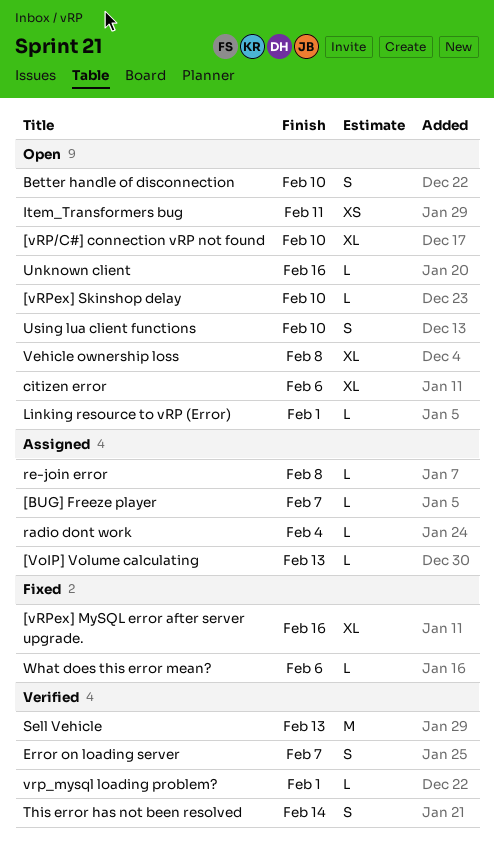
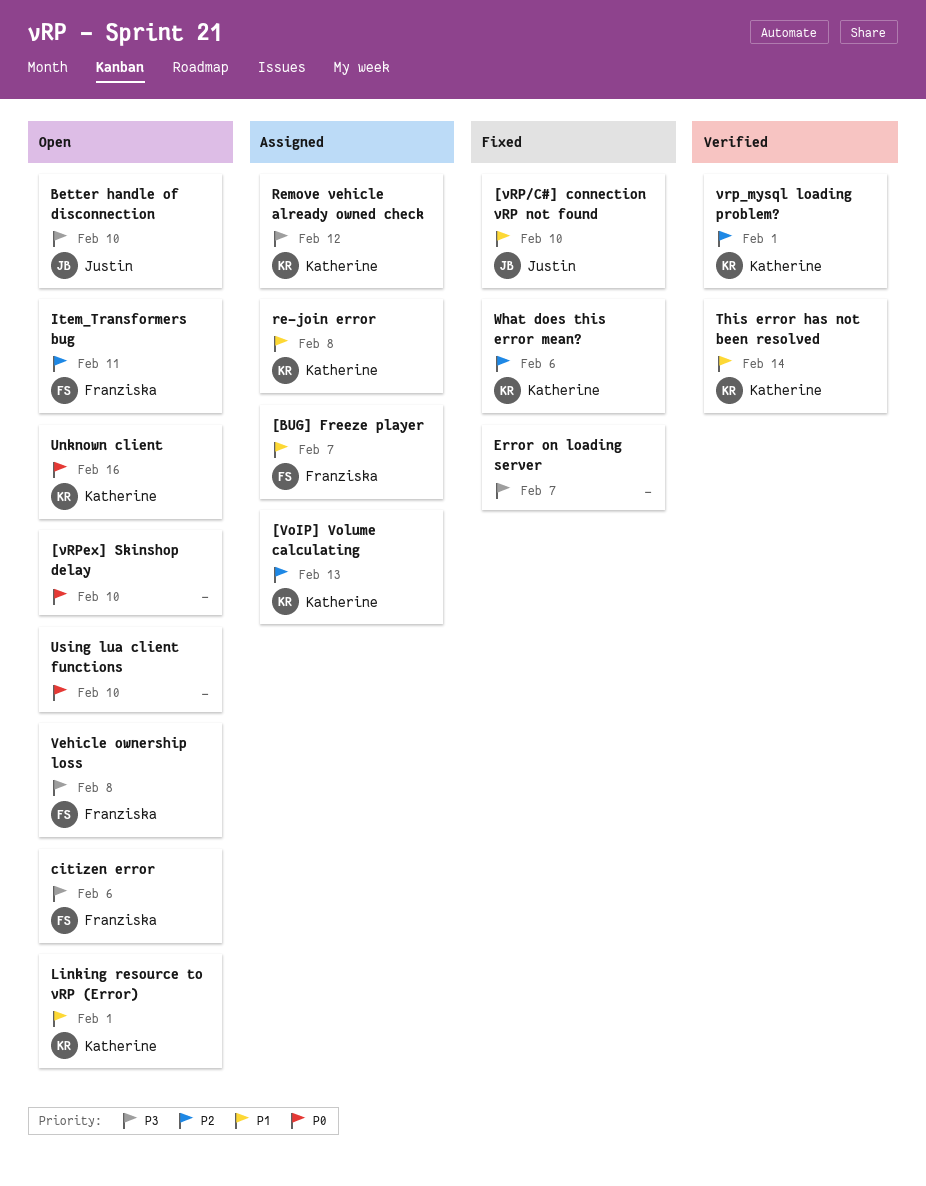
[vRP/C#] connection vRP not found, status: Open -> Fixed
[vRPex] MySQL error after server upgrade.: present -> none
Error on loading server, status: Verified -> Fixed
radio dont work: present -> none
Remove vehicle already owned check: none -> present
Sell Vehicle: present -> none

